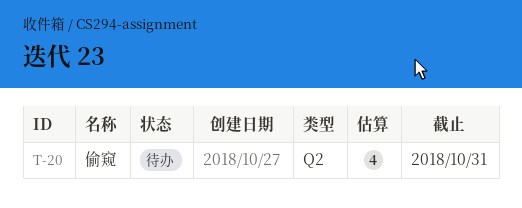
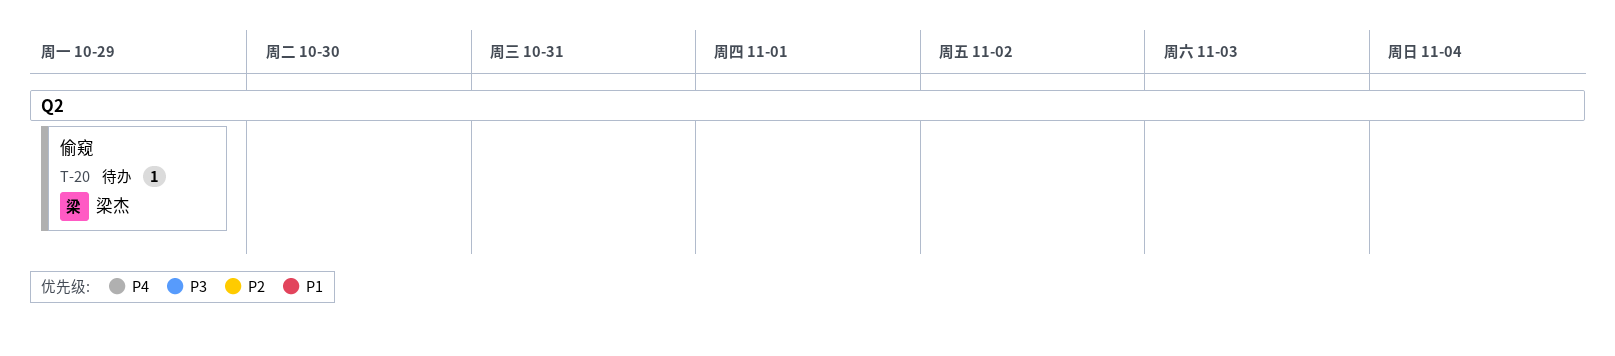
T-20, estimate: 4 -> 1
T-20, due: Oct 31 -> Oct 29

